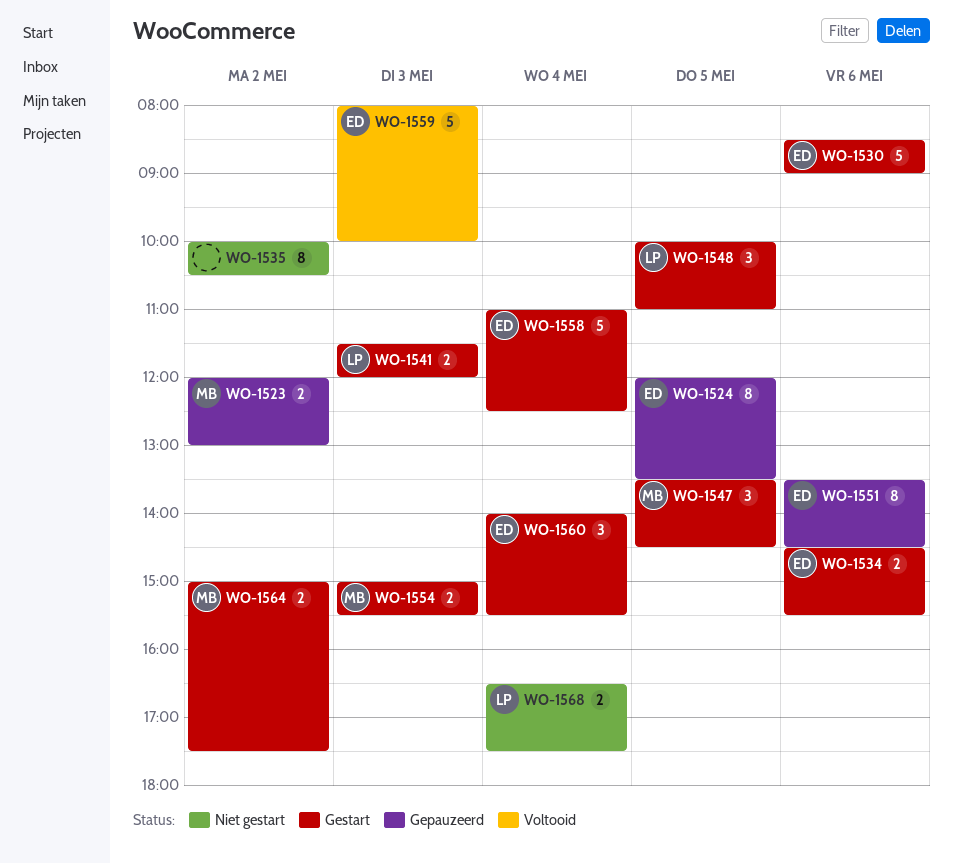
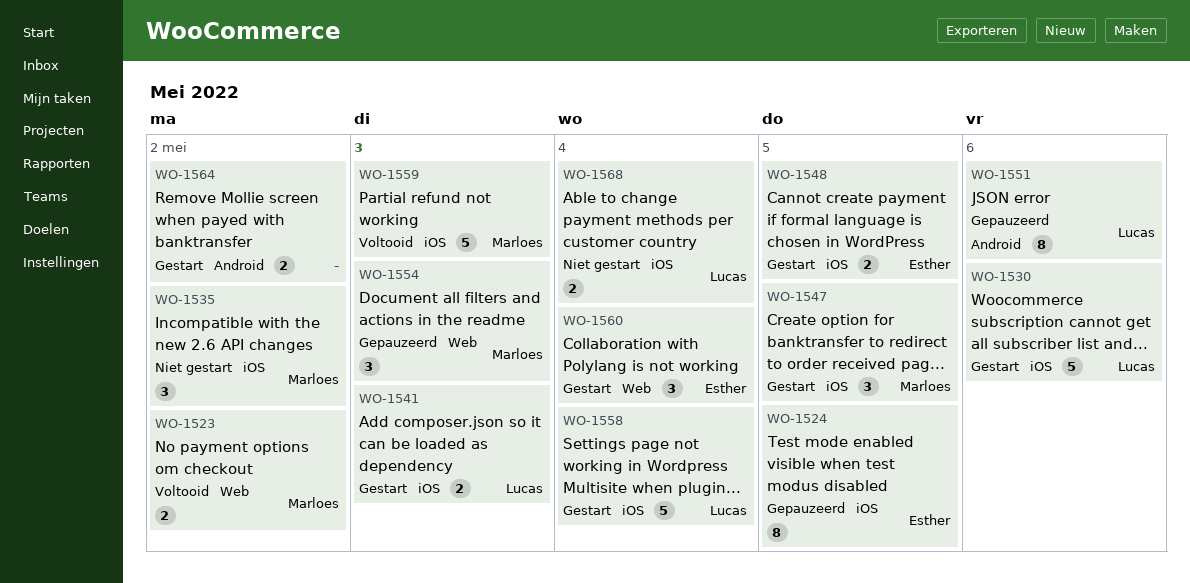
WO-1523, status: Gepauzeerd -> Voltooid
WO-1530, owner: Esther -> Lucas
WO-1534: present -> none
WO-1535, owner: none -> Marloes
WO-1535, estimate: 8 -> 3
WO-1548, owner: Lucas -> Esther
WO-1548, estimate: 3 -> 2
WO-1551, owner: Esther -> Lucas
WO-1554, status: Gestart -> Gepauzeerd
WO-1554, estimate: 2 -> 3
WO-1558, owner: Esther -> Lucas
WO-1559, owner: Esther -> Marloes
WO-1564, owner: Marloes -> none

